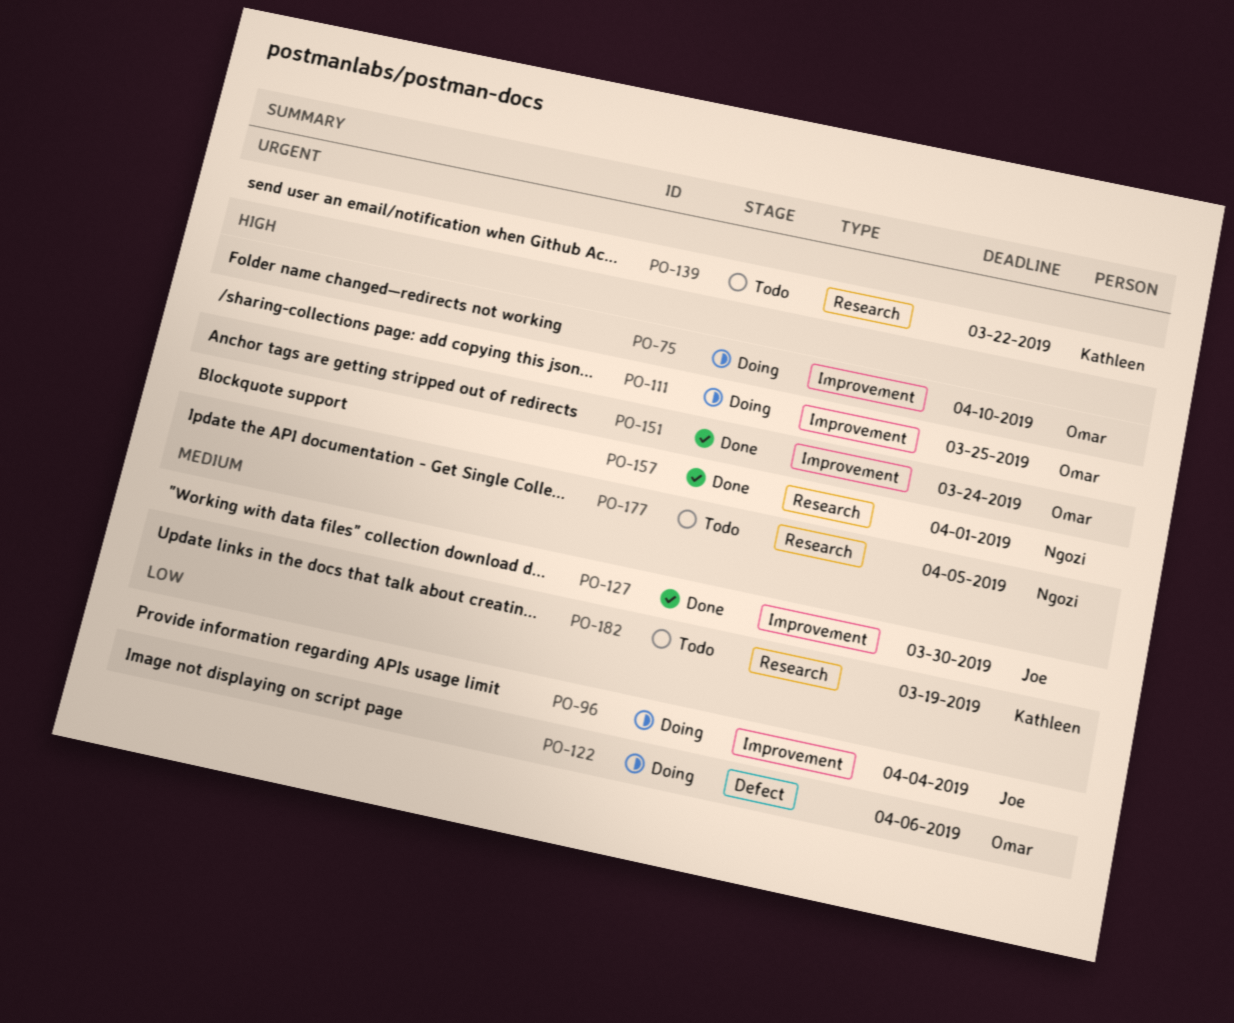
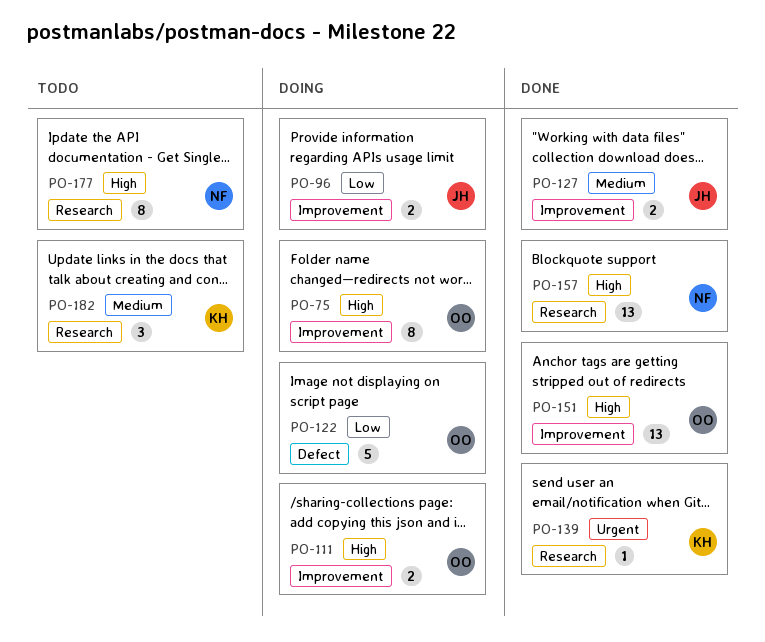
PO-139, status: Todo -> Done

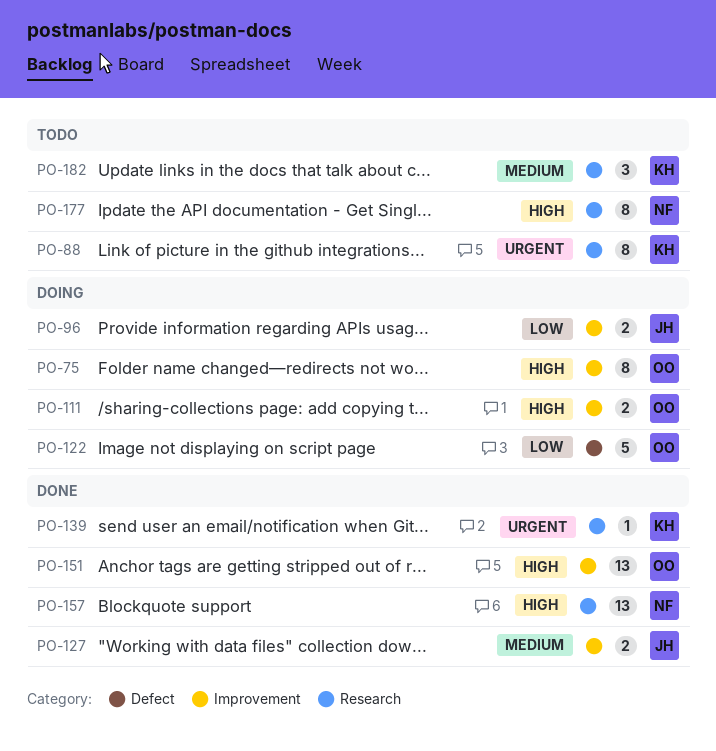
PO-88: none -> present

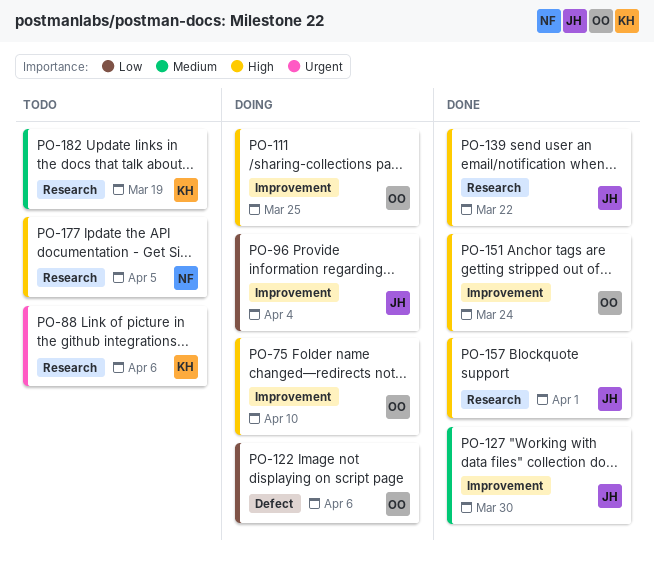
PO-139, owner: KH -> JH
PO-139, priority: Urgent -> High
PO-157, owner: NF -> JH

